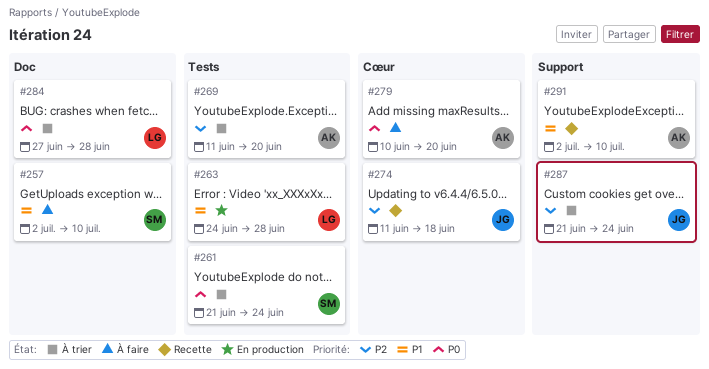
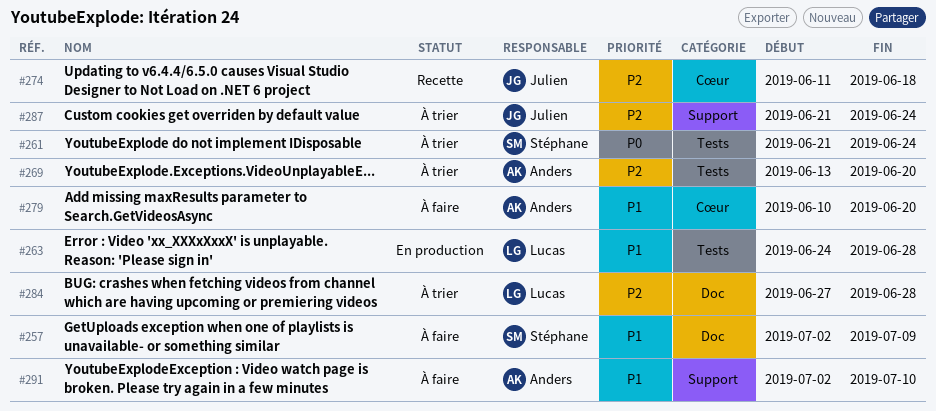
#257, due: Jul 10 -> Jul 9
#269, start: Jun 11 -> Jun 13
#279, priority: P0 -> P1
#284, priority: P0 -> P2
#291, status: Recette -> À faire

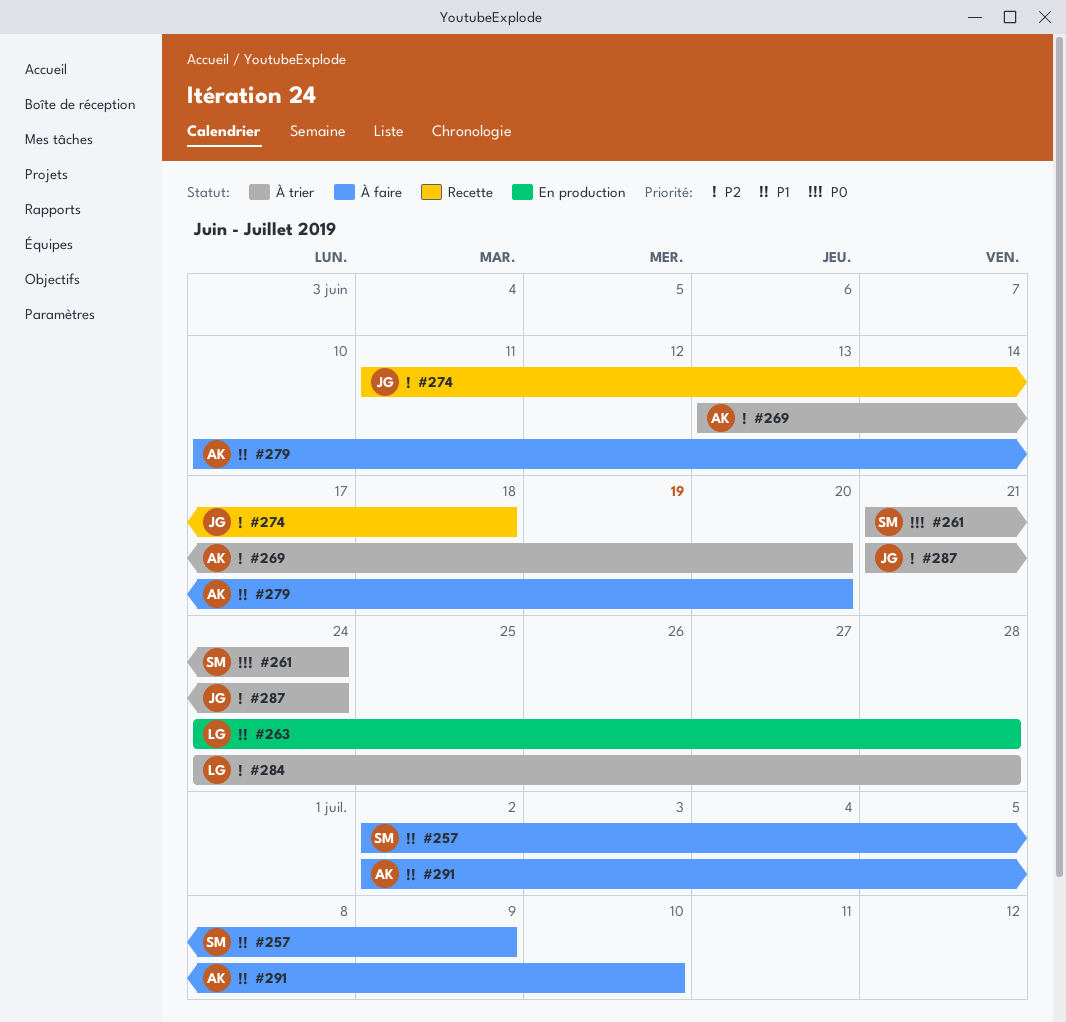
#284, start: Jun 27 -> Jun 24

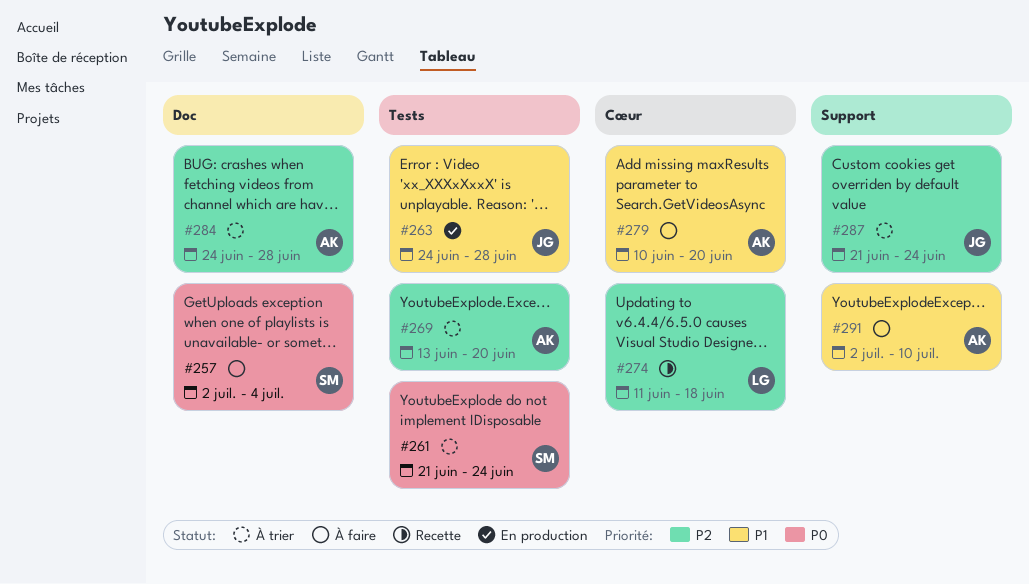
#257, priority: P1 -> P0
#257, due: Jul 9 -> Jul 4
#263, owner: LG -> JG
#274, owner: JG -> LG
#284, owner: LG -> AK

